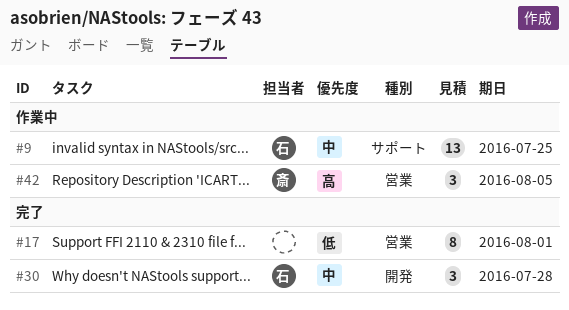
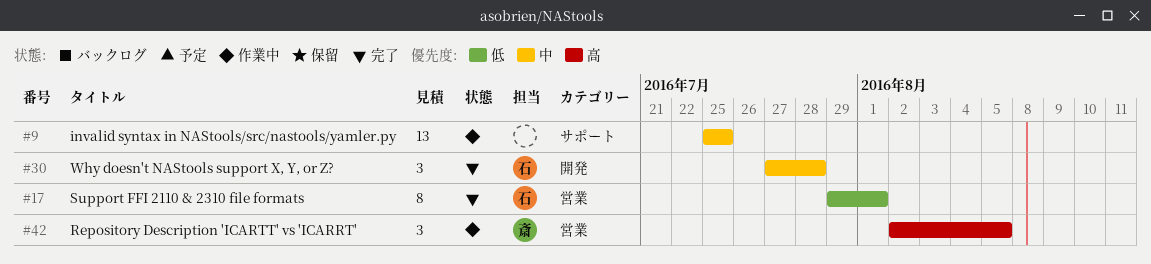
#9, owner: 石 -> none
#17, owner: none -> 石

